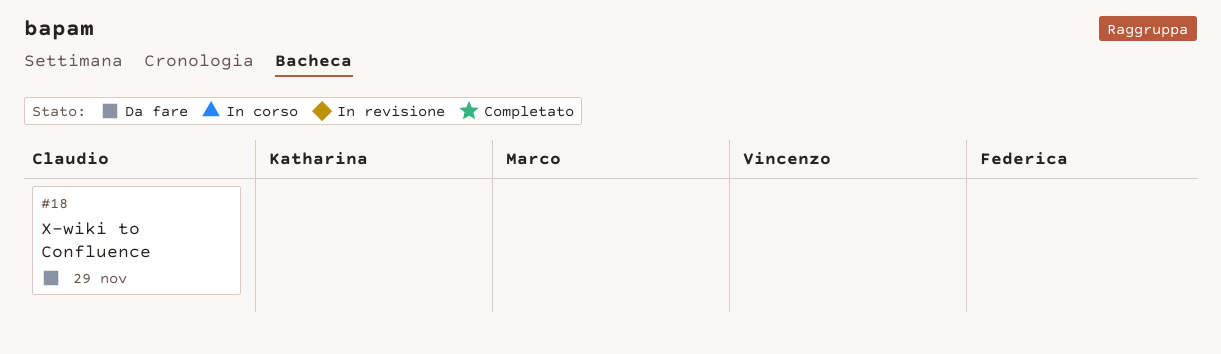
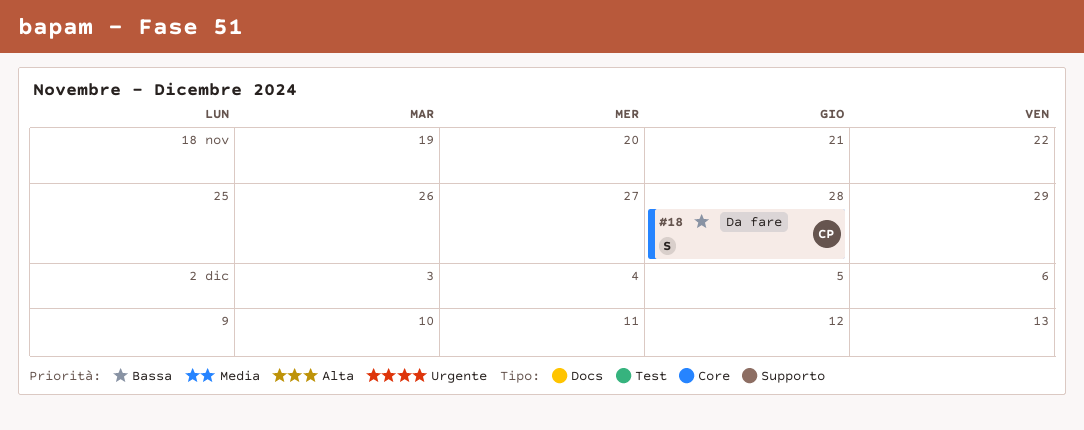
#18, due: Nov 29 -> Nov 28

